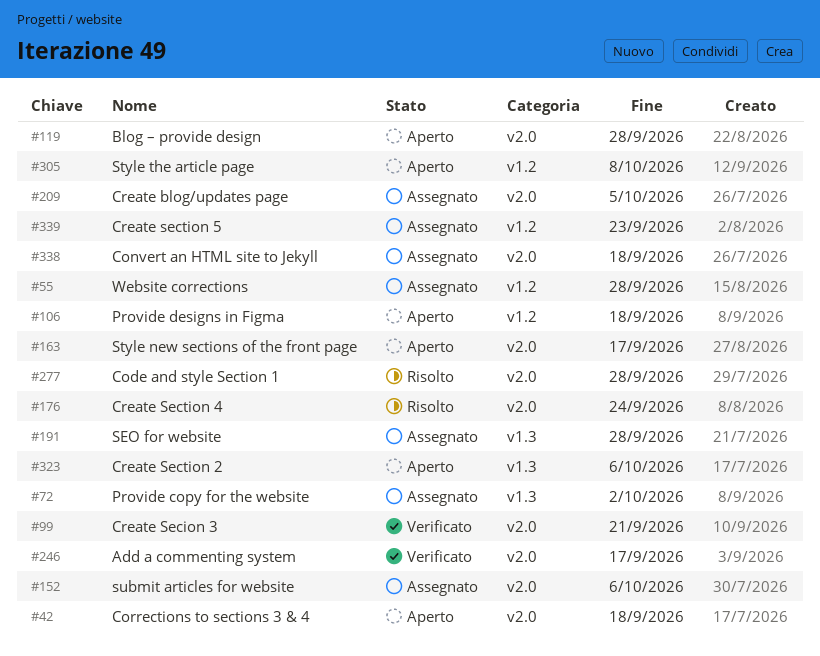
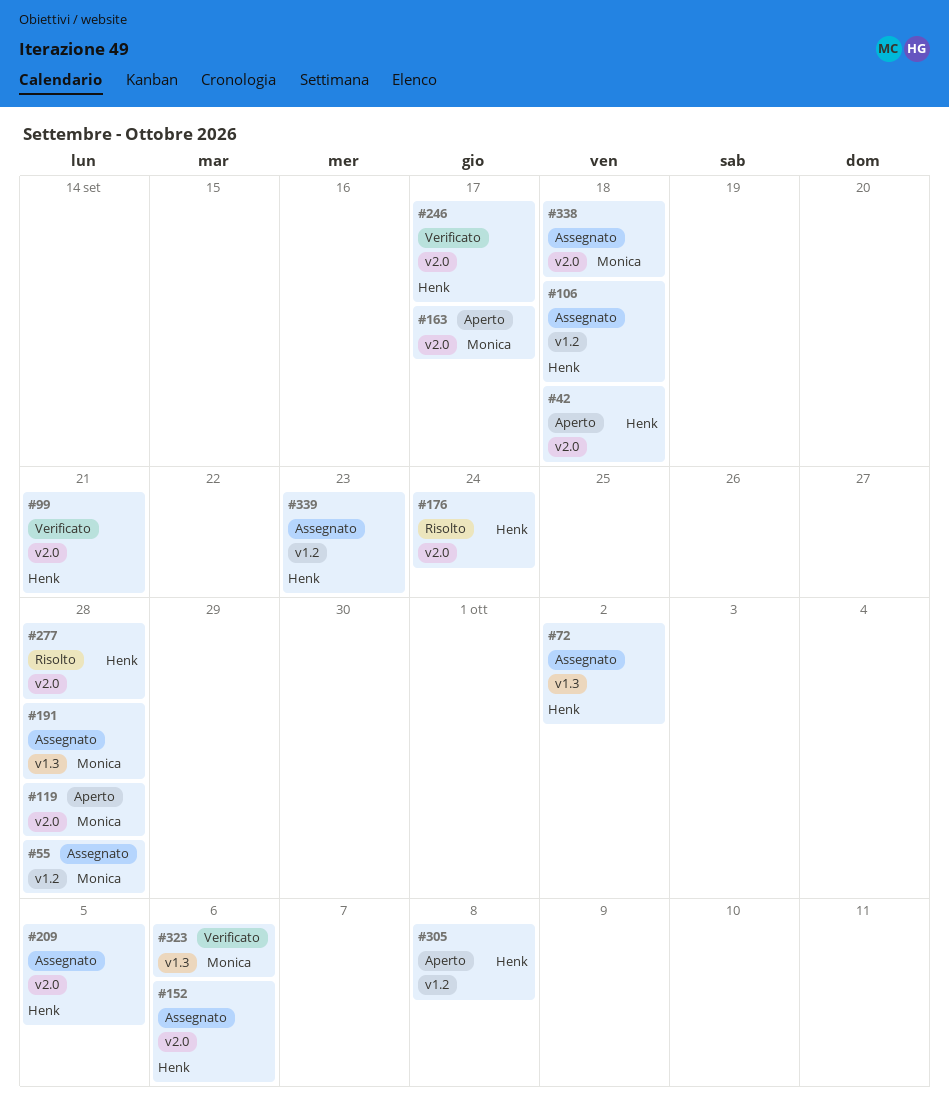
#106, status: Aperto -> Assegnato
#323, status: Aperto -> Verificato

